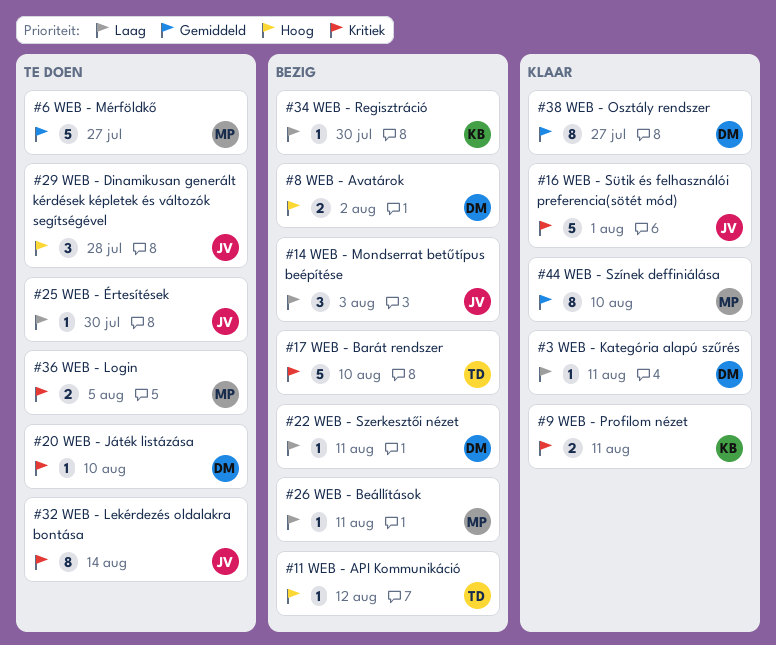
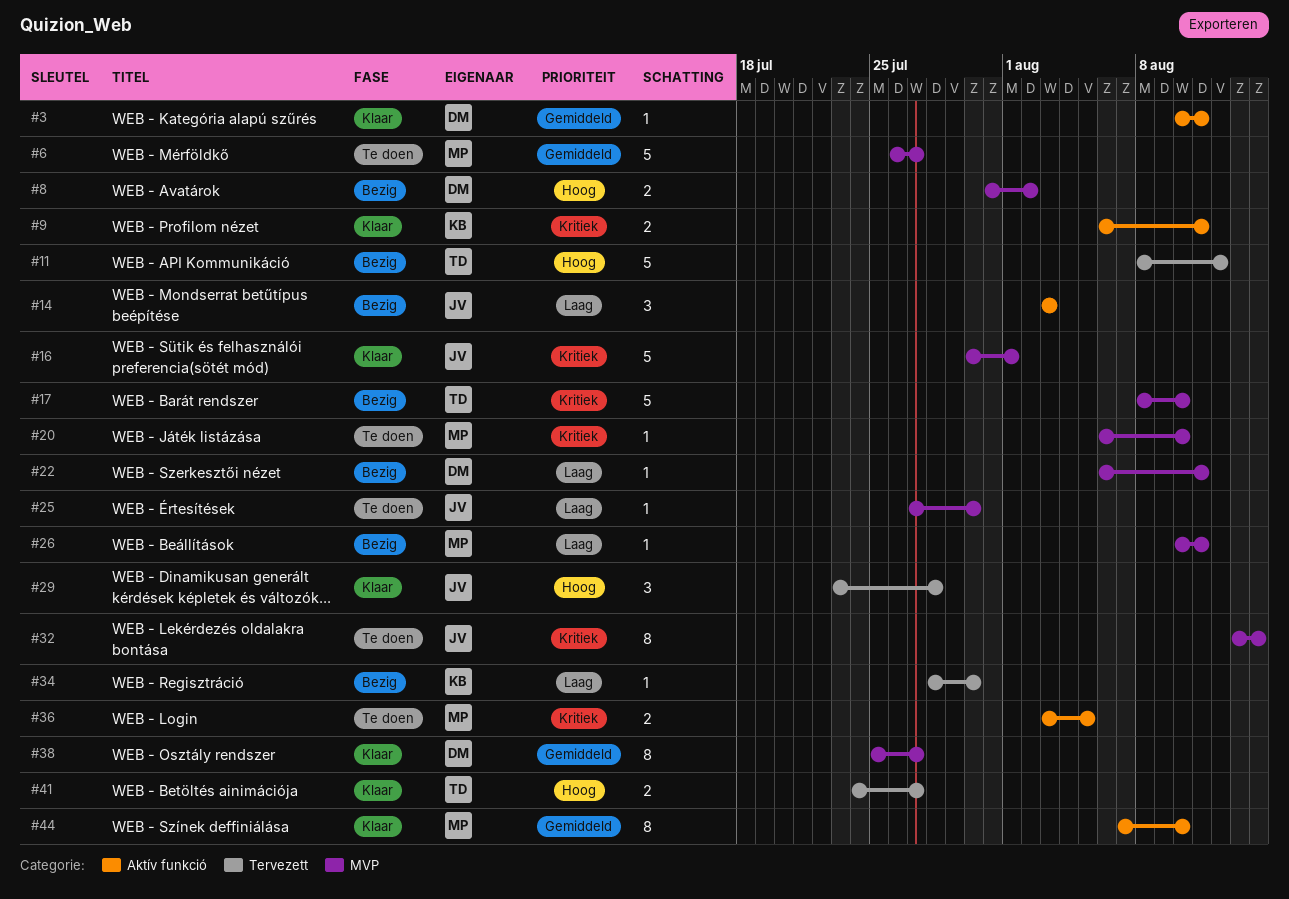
#3, priority: Laag -> Gemiddeld
#11, estimate: 1 -> 5
#20, owner: DM -> MP
#29, status: Te doen -> Klaar
#41: none -> present

